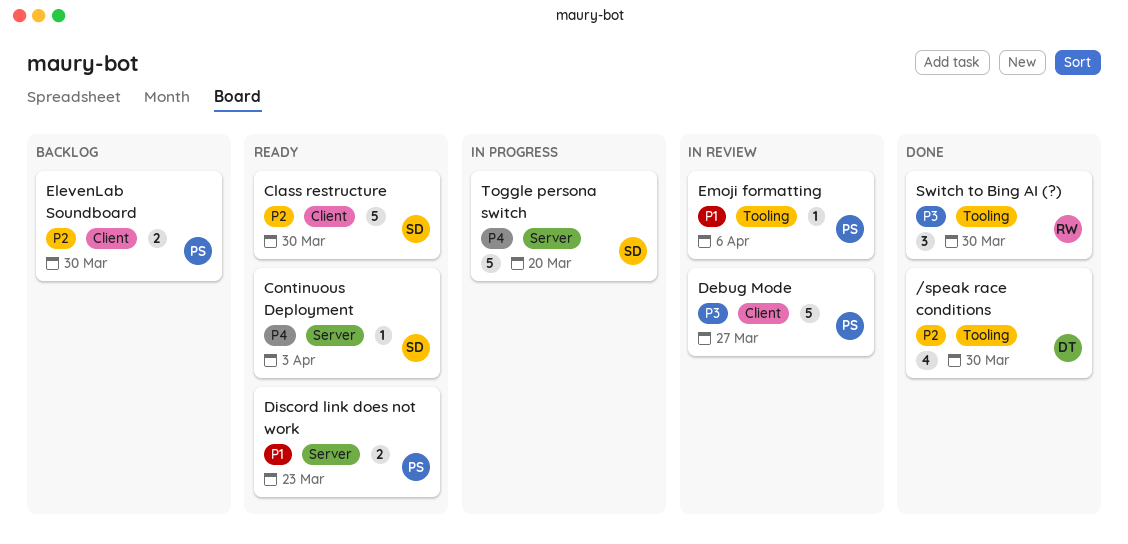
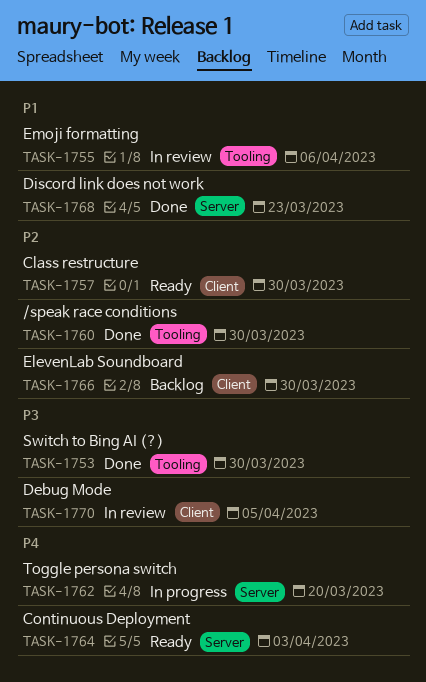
Debug Mode, due: Mar 27 -> Apr 5
Discord link does not work, status: Ready -> Done

